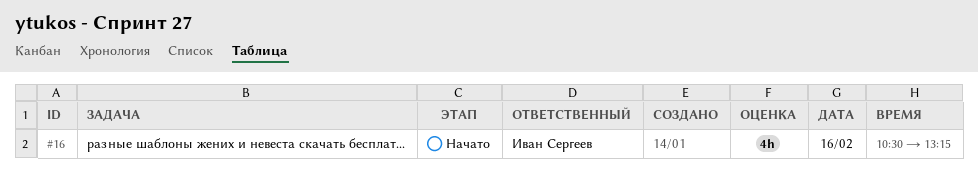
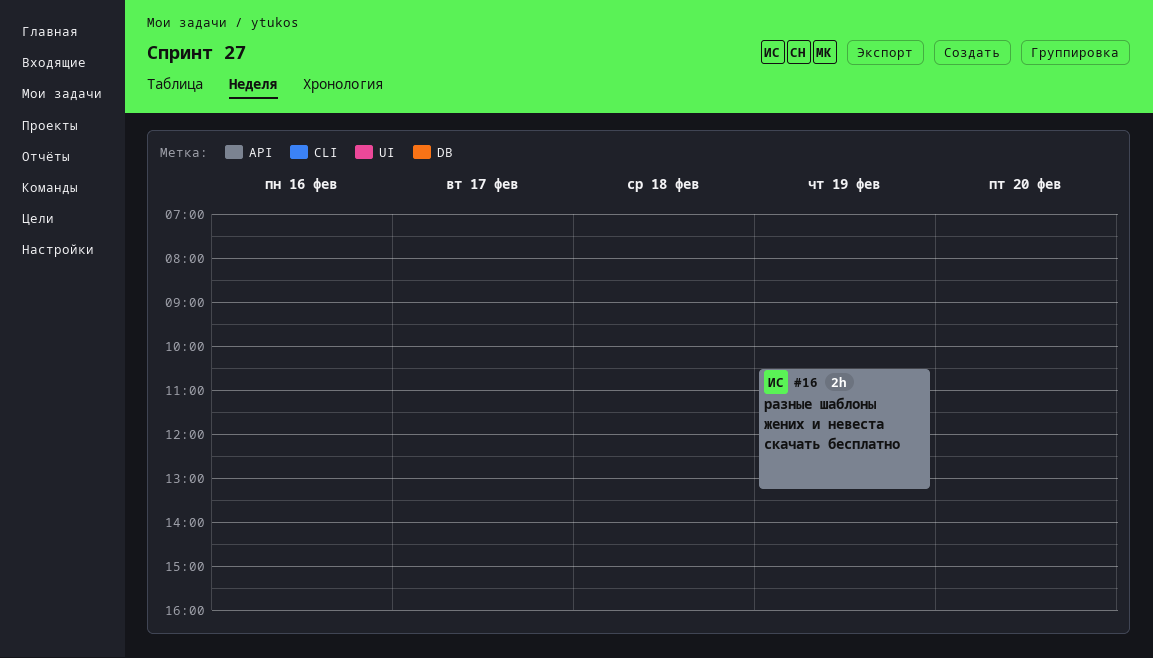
#16, estimate: 4h -> 2h
#16, day: Feb 16 -> Feb 19

